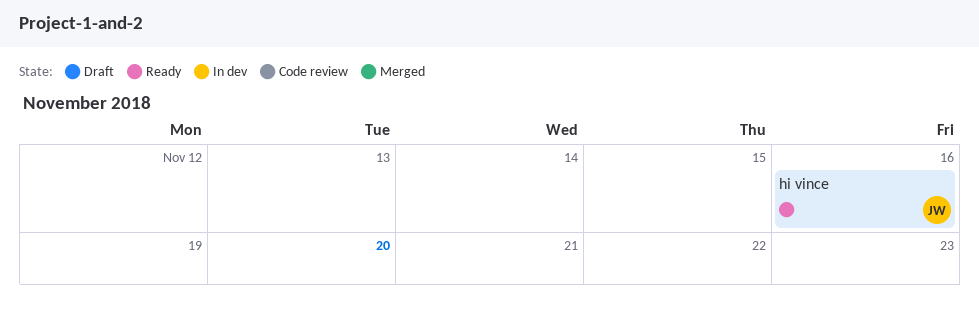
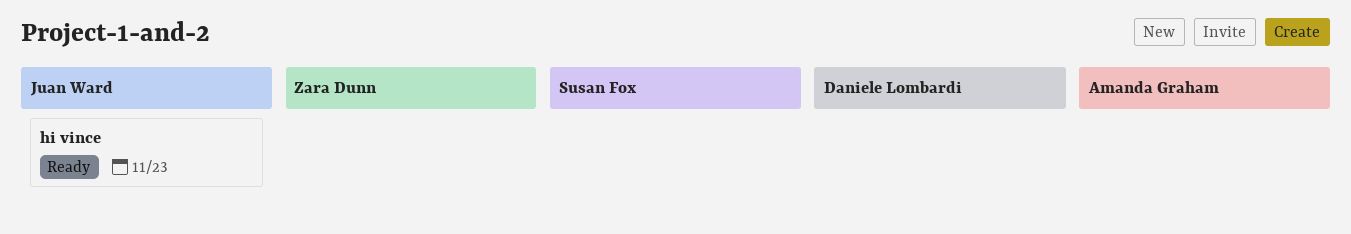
hi vince, due: Nov 16 -> Nov 23

